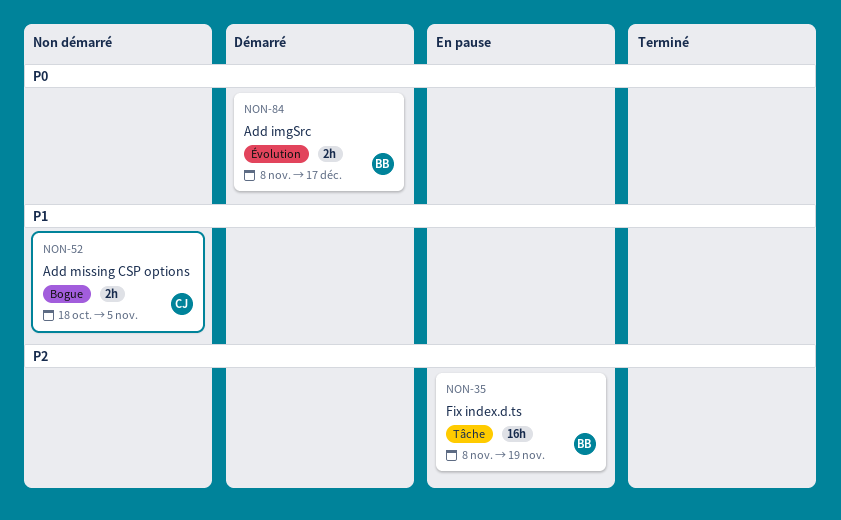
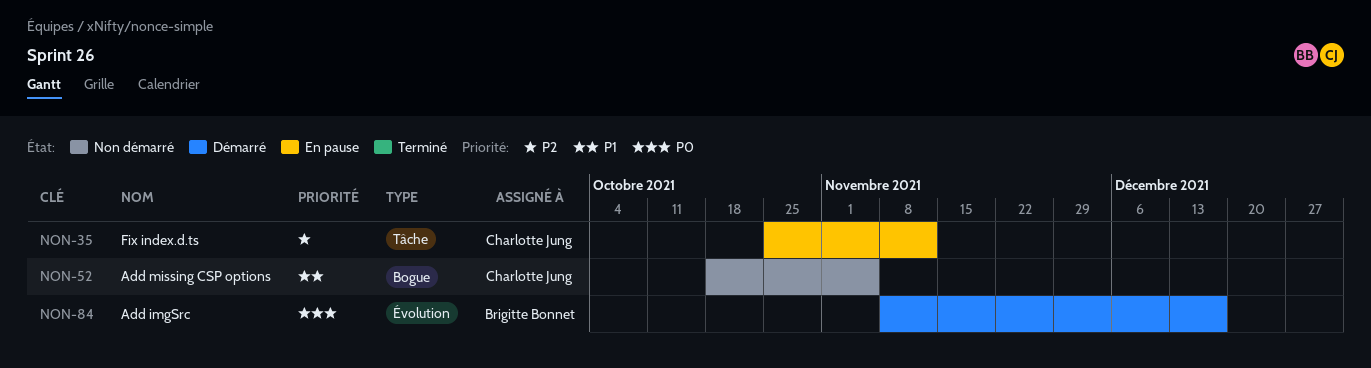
NON-35, owner: Brigitte Bonnet -> Charlotte Jung
NON-35, start: Nov 8 -> Oct 25
NON-35, due: Nov 19 -> Nov 12

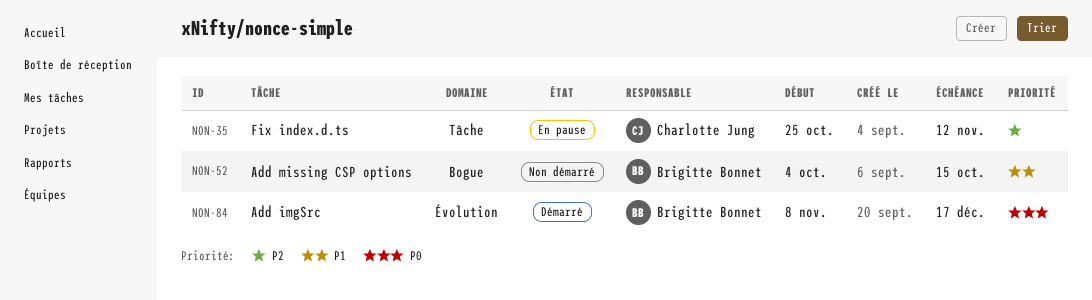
NON-52, owner: Charlotte Jung -> Brigitte Bonnet
NON-52, start: Oct 18 -> Oct 4
NON-52, due: Nov 5 -> Oct 15

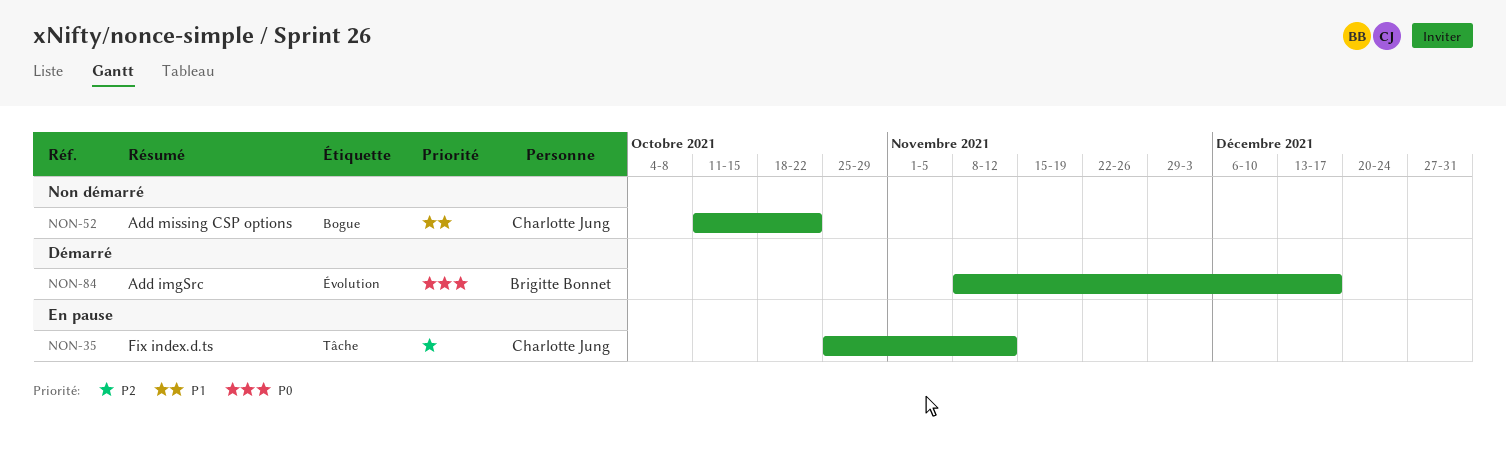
NON-52, owner: Brigitte Bonnet -> Charlotte Jung
NON-52, start: Oct 4 -> Oct 11
NON-52, due: Oct 15 -> Oct 22

